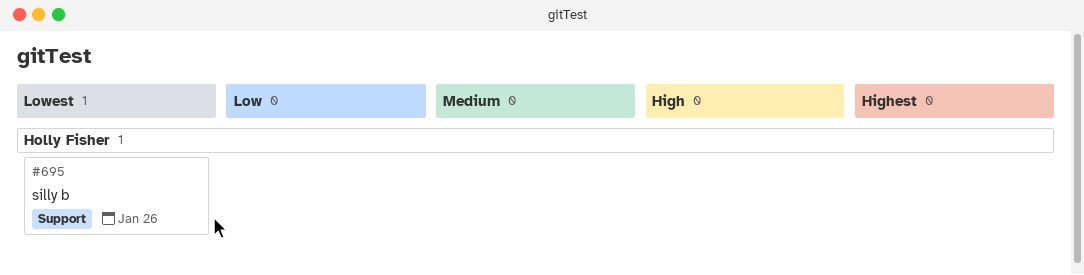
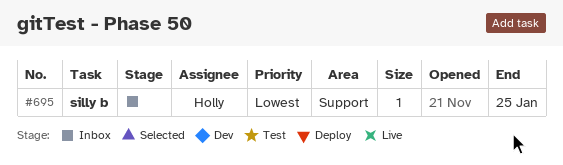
#695, due: Jan 26 -> Jan 25

